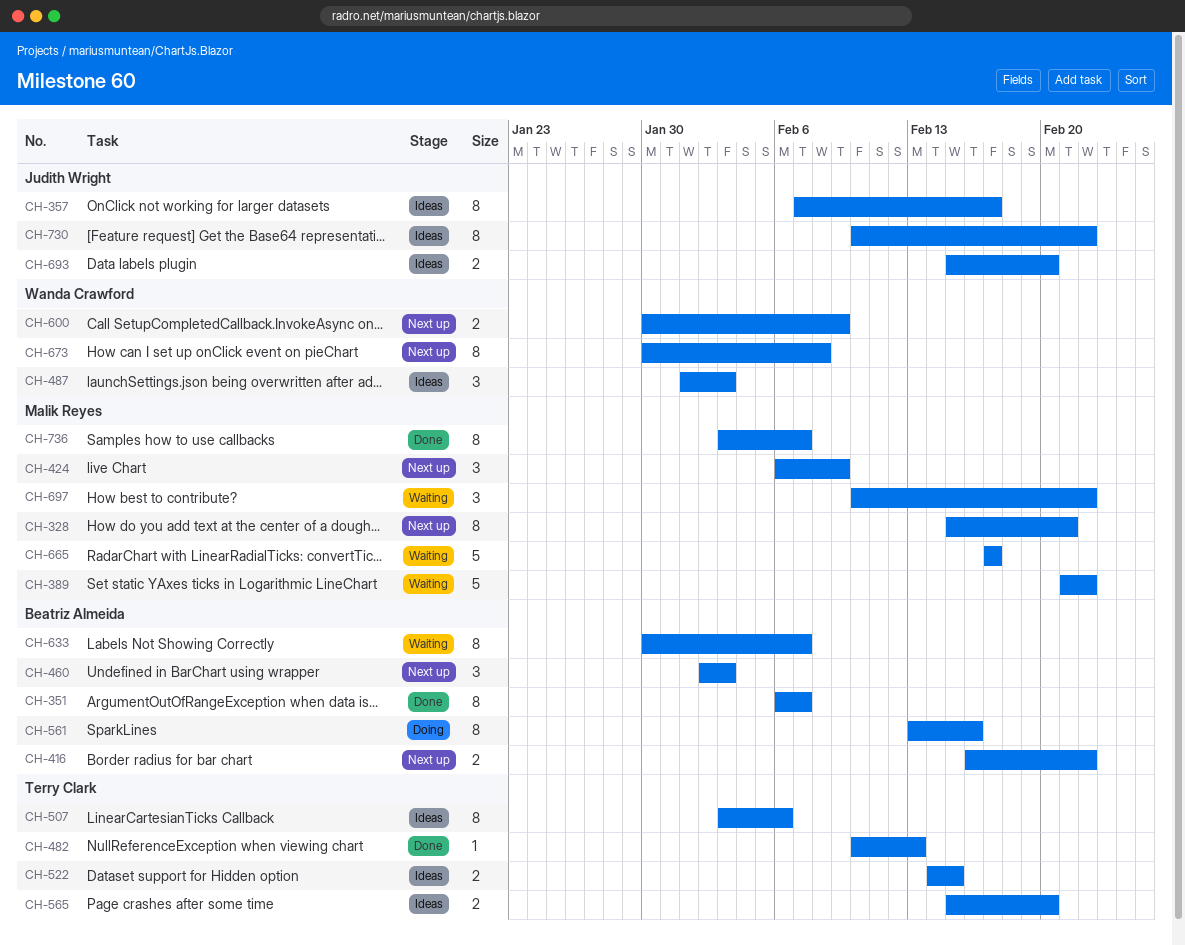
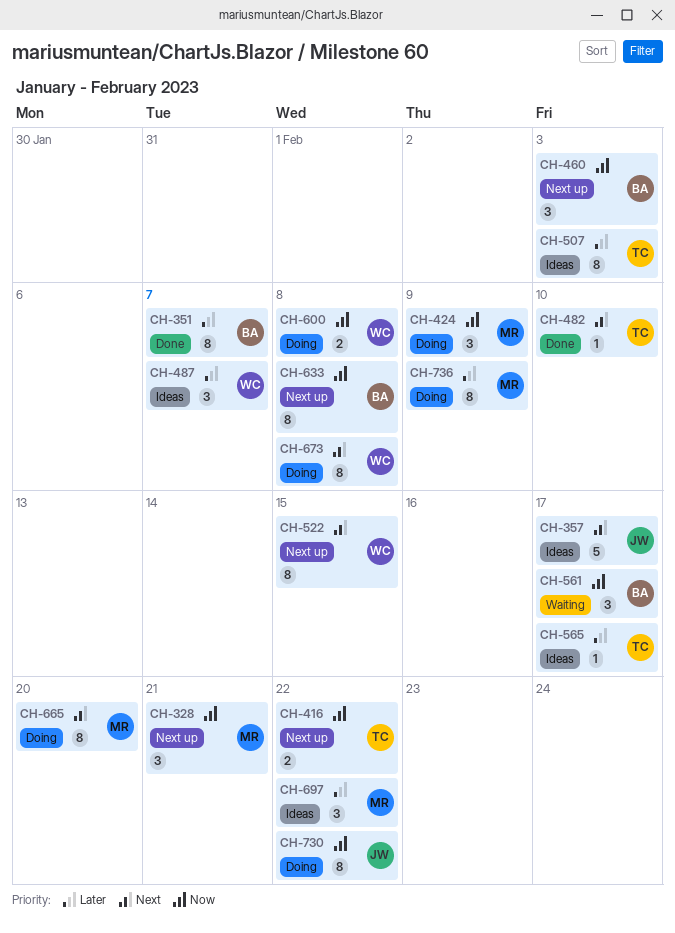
CH-328, estimate: 8 -> 3
CH-357, estimate: 8 -> 5
CH-389: present -> none
CH-416, owner: Beatriz Almeida -> Terry Clark
CH-424, status: Next up -> Doing
CH-482, due: Feb 13 -> Feb 10
CH-487, due: Feb 3 -> Feb 7
CH-507, due: Feb 6 -> Feb 3
CH-522, status: Ideas -> Next up
CH-522, owner: Terry Clark -> Wanda Crawford
CH-522, estimate: 2 -> 8
CH-561, status: Doing -> Waiting
CH-561, estimate: 8 -> 3
CH-561, due: Feb 16 -> Feb 17
CH-565, estimate: 2 -> 1
CH-565, due: Feb 20 -> Feb 17
CH-600, status: Next up -> Doing
CH-600, due: Feb 9 -> Feb 8
CH-633, status: Waiting -> Next up
CH-633, due: Feb 7 -> Feb 8
CH-665, status: Waiting -> Doing
CH-665, estimate: 5 -> 8
CH-665, due: Feb 17 -> Feb 20
CH-673, status: Next up -> Doing
CH-693: present -> none
CH-697, status: Waiting -> Ideas
CH-730, status: Ideas -> Doing
CH-736, status: Done -> Doing
CH-736, due: Feb 7 -> Feb 9

